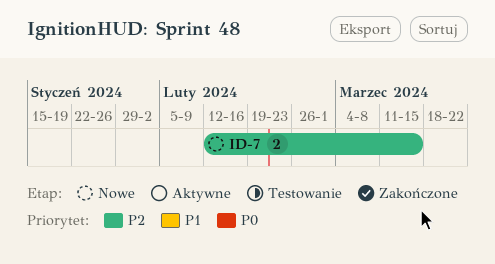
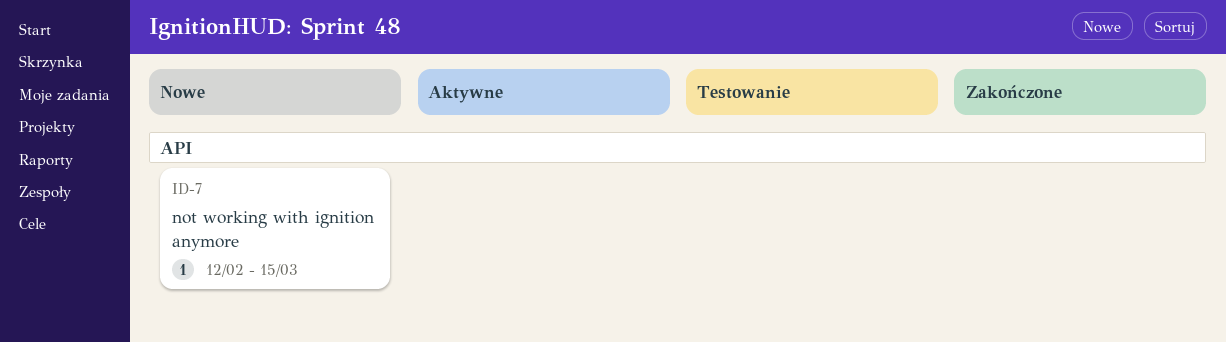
ID-7, estimate: 2 -> 1

